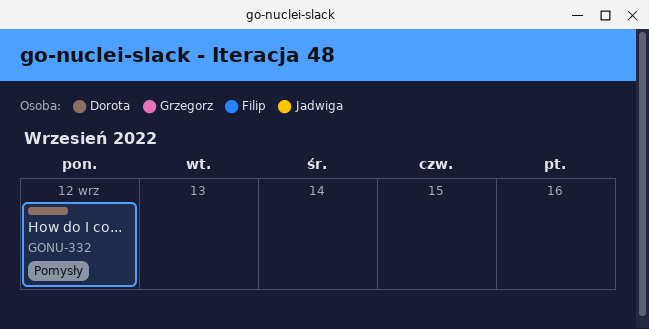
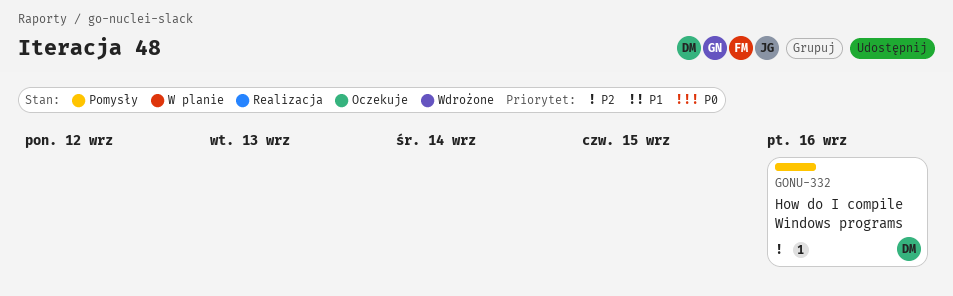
GONU-332, due: Sep 12 -> Sep 16

